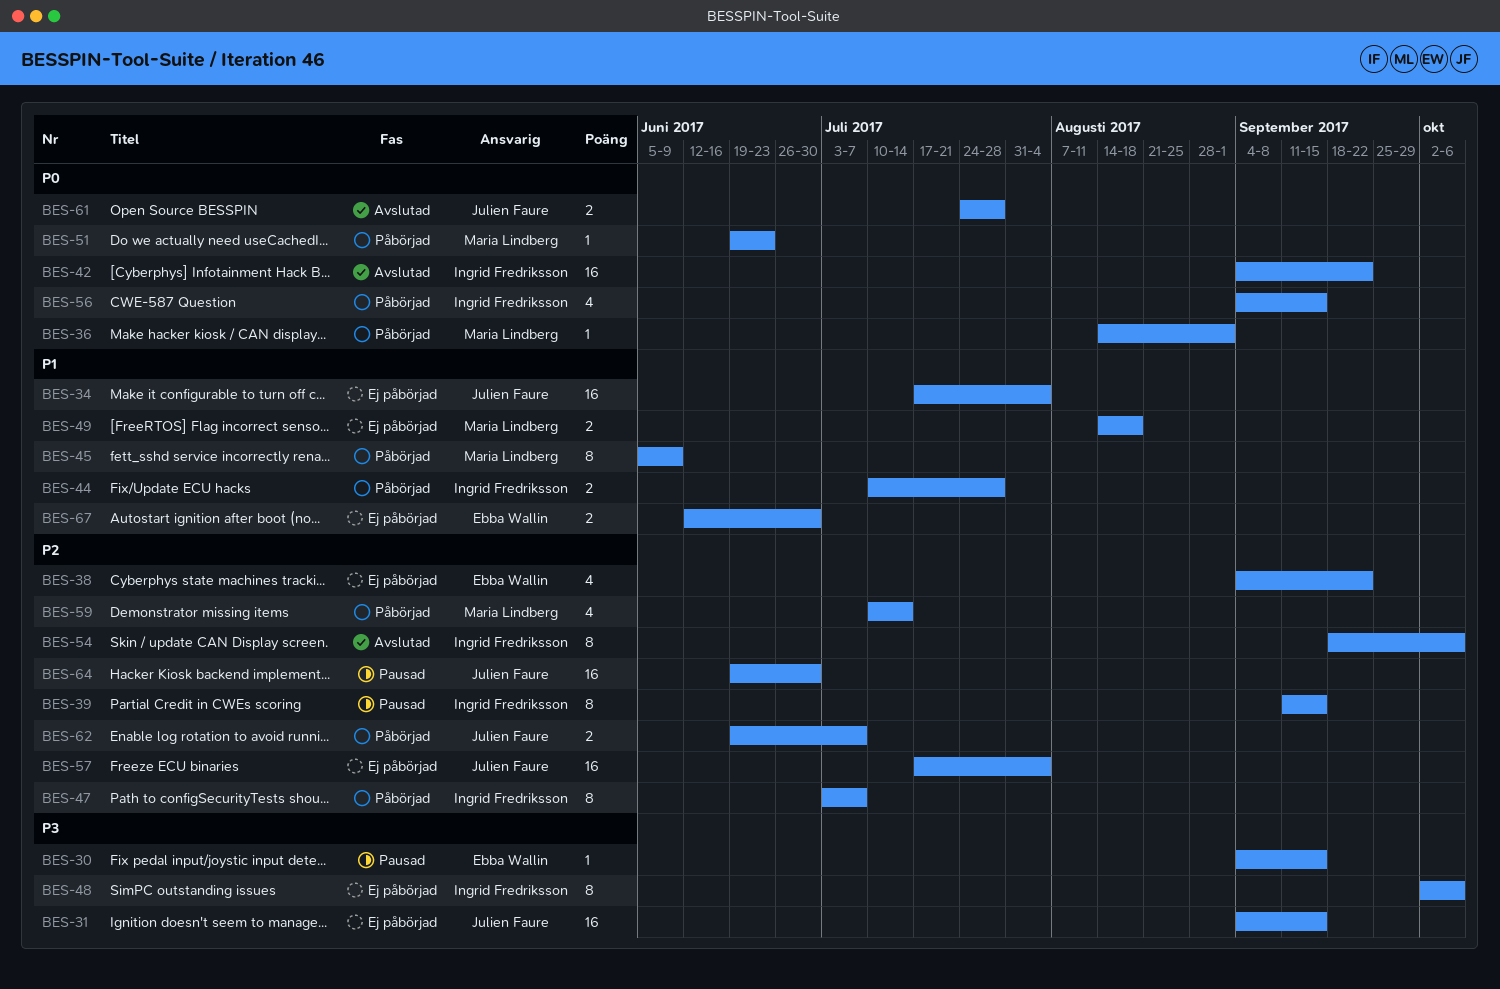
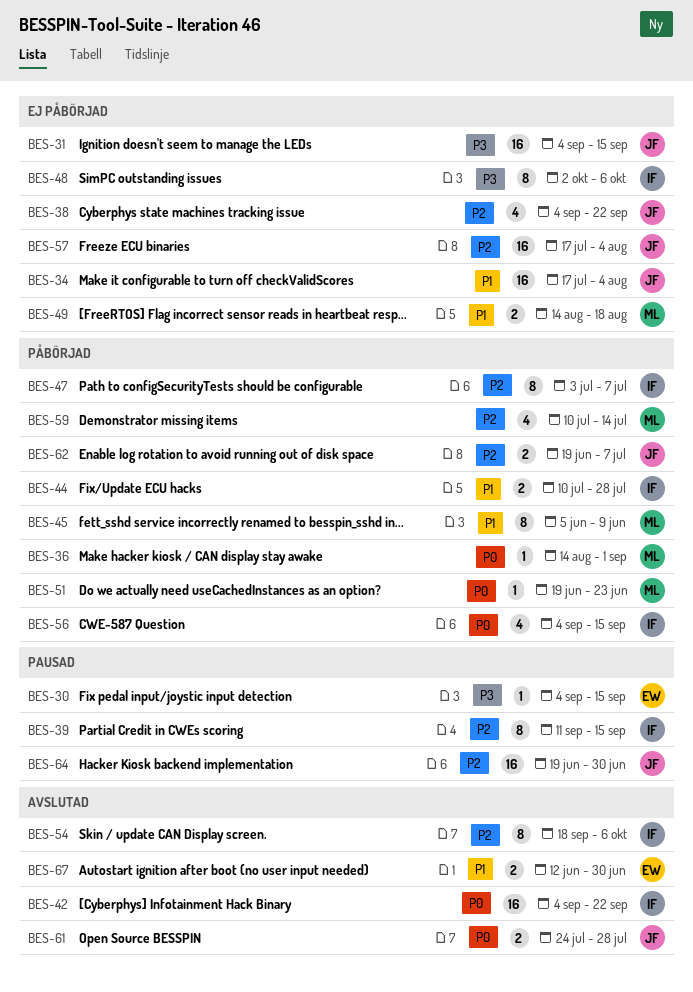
BES-38, owner: Ebba Wallin -> Julien Faure
BES-67, status: Ej påbörjad -> Avslutad

